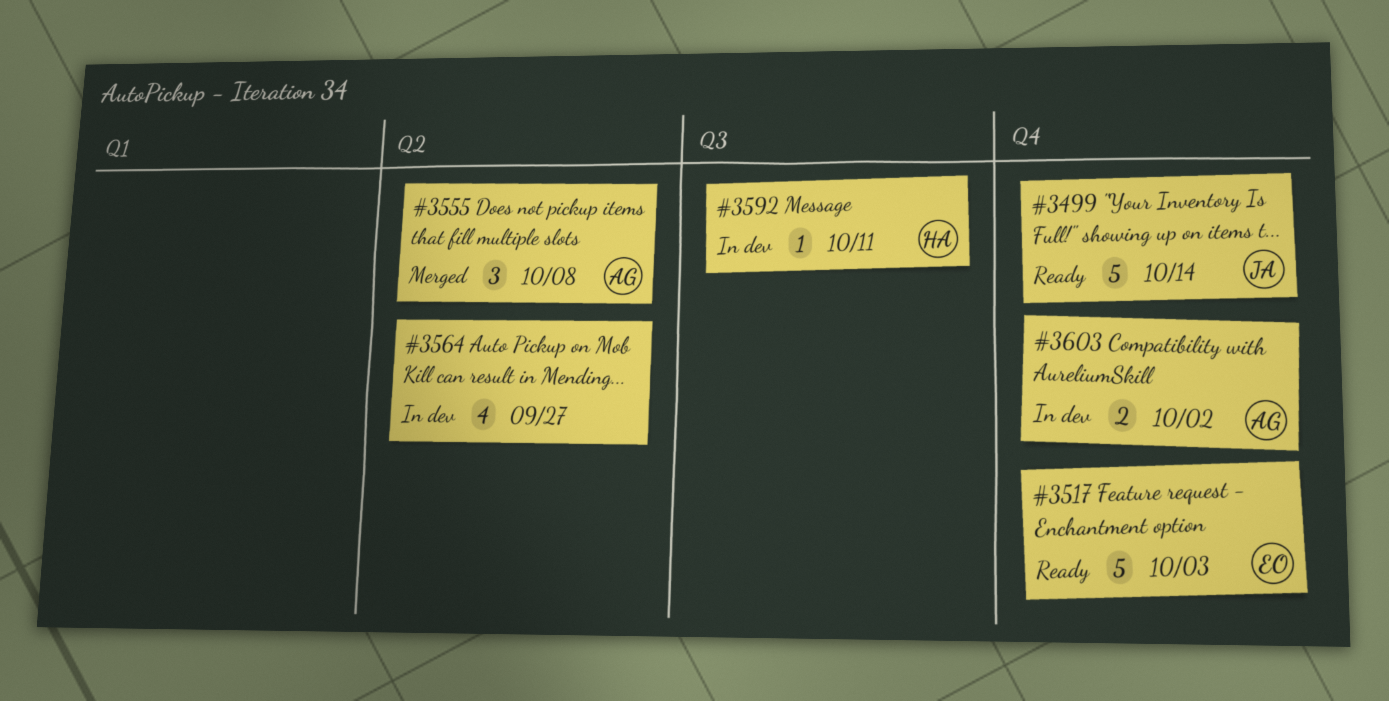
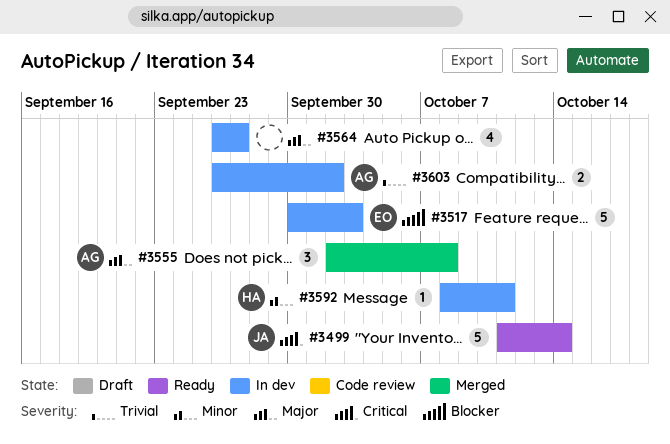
#3517, status: Ready -> In dev

